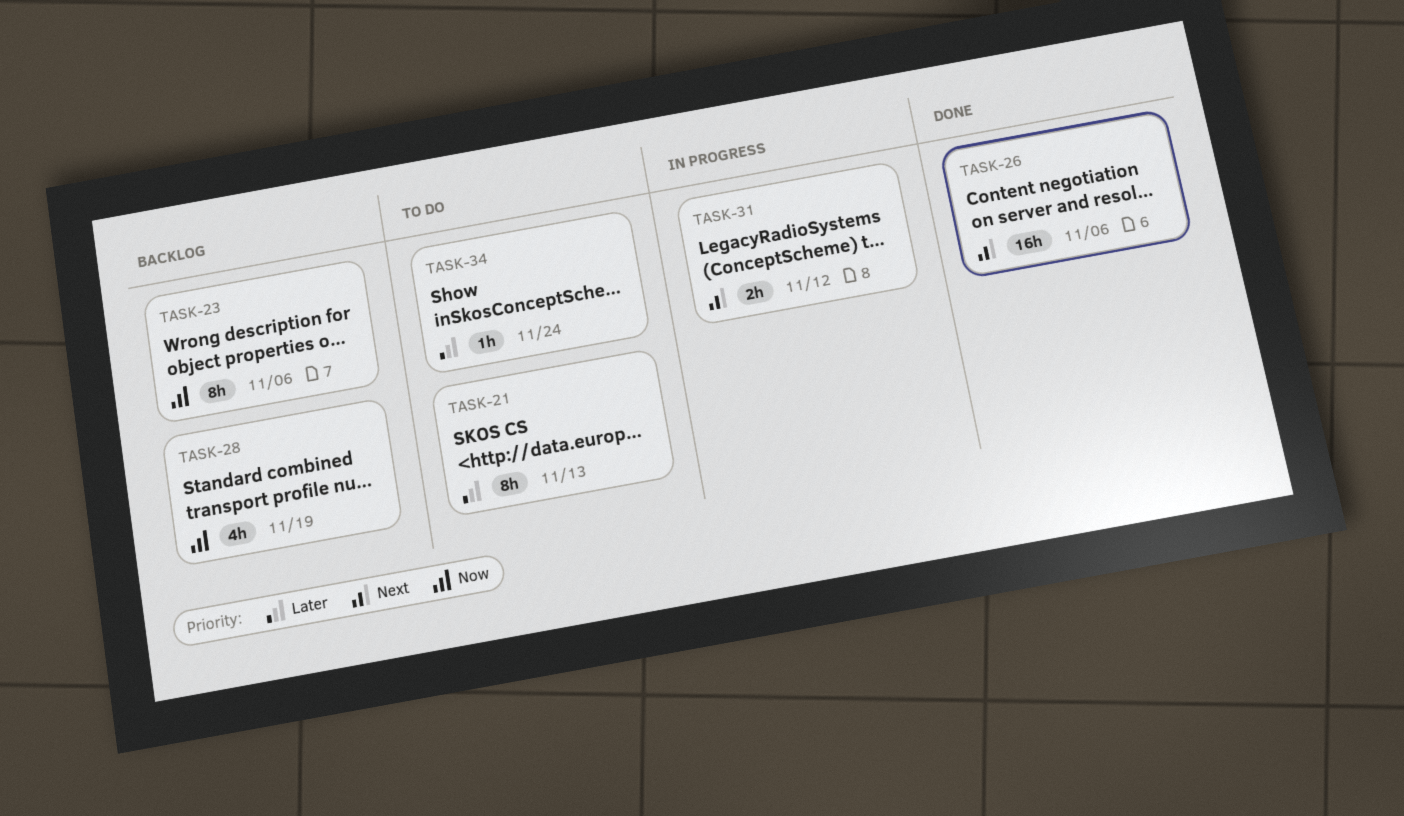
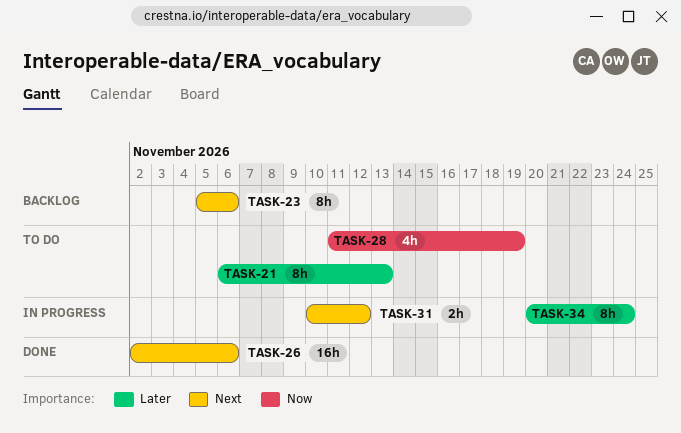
TASK-23, priority: Now -> Next
TASK-28, status: Backlog -> To do
TASK-34, status: To do -> In progress
TASK-34, estimate: 1h -> 8h

